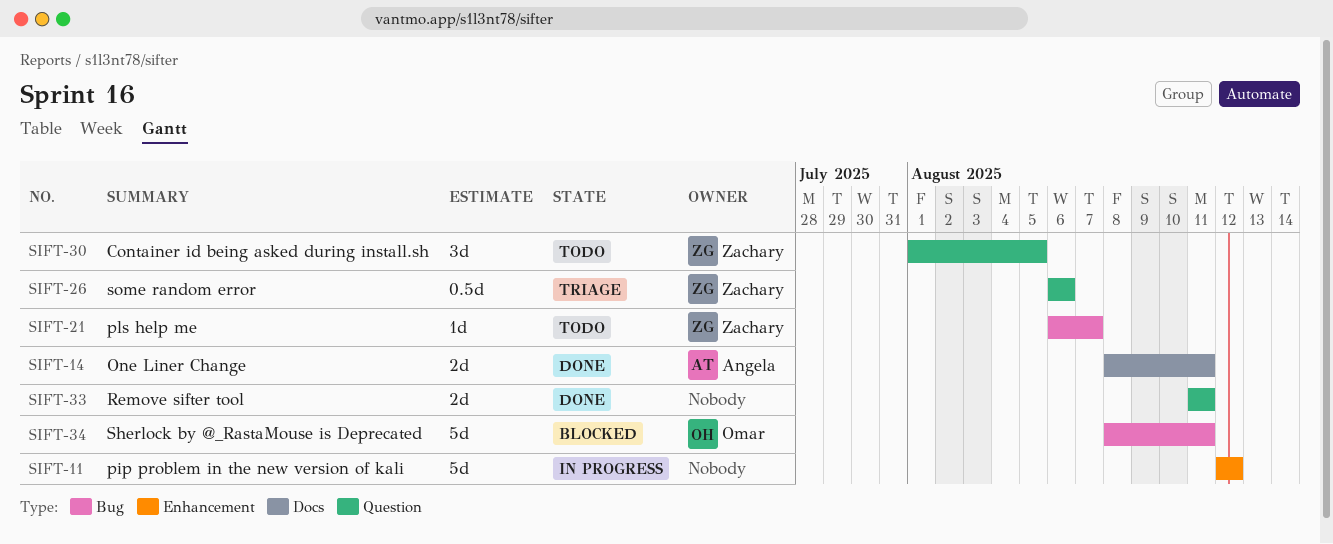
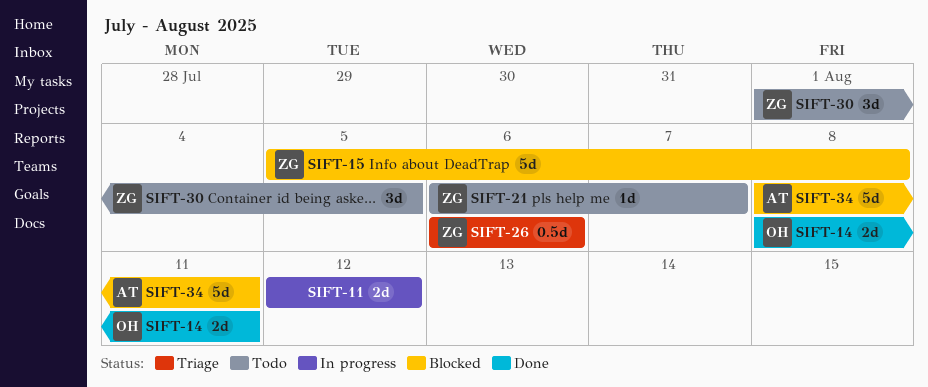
SIFT-11, estimate: 5d -> 2d
SIFT-14, owner: Angela -> Omar
SIFT-15: none -> present
SIFT-33: present -> none
SIFT-34, owner: Omar -> Angela

